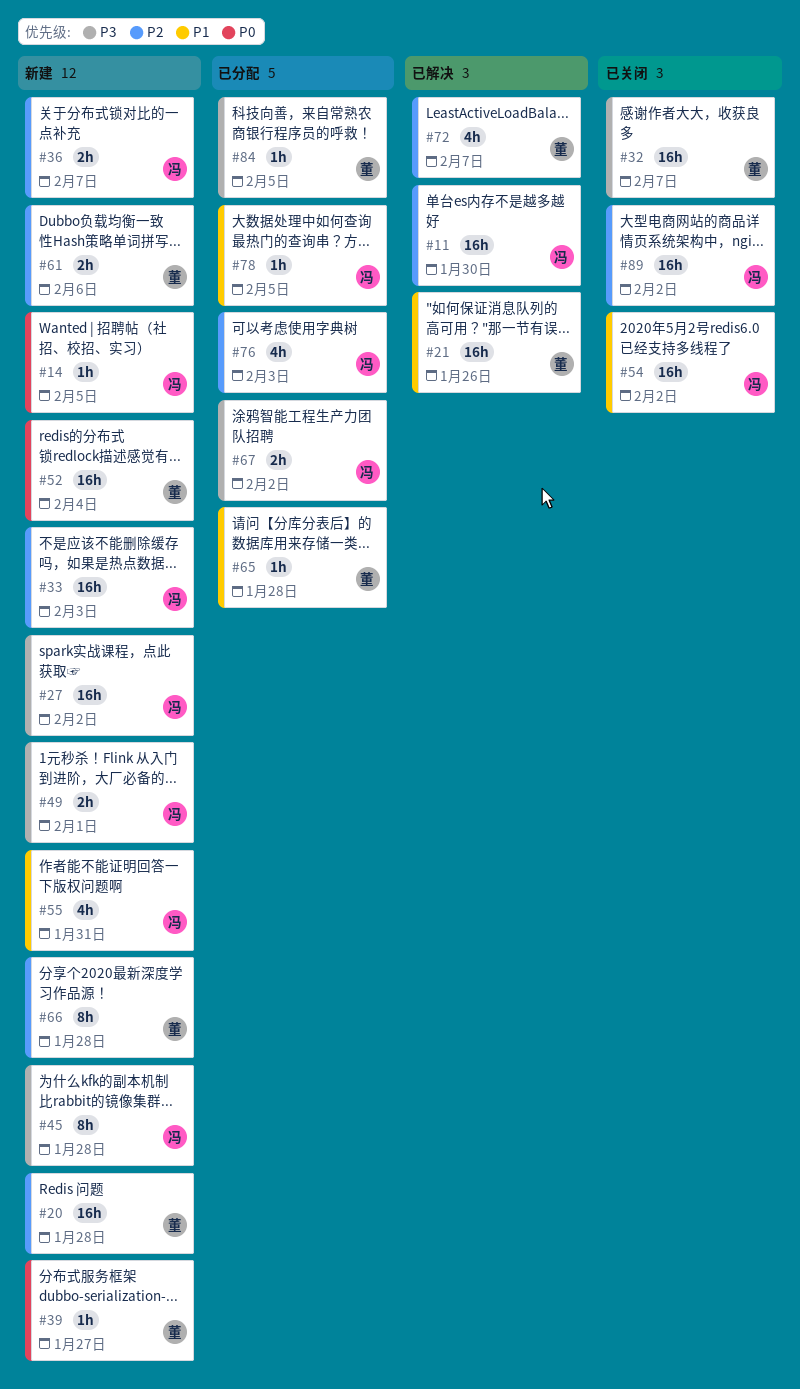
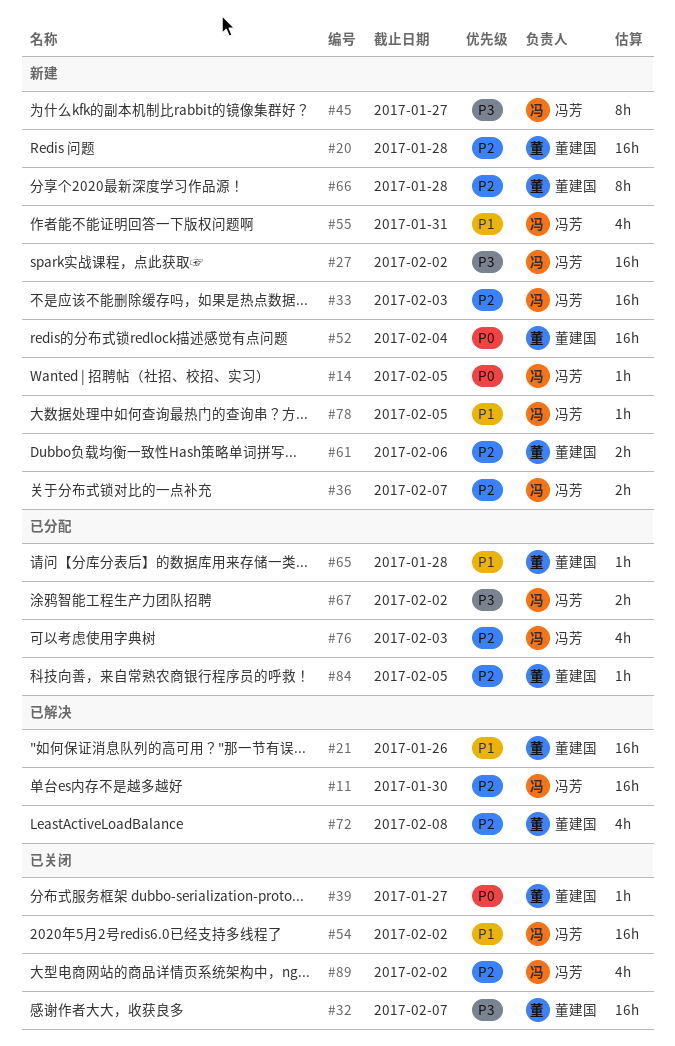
#39, status: 新建 -> 已关闭
#45, due: Jan 28 -> Jan 27
#49: present -> none
#72, due: Feb 7 -> Feb 8
#78, status: 已分配 -> 新建
#84, priority: P3 -> P2
#89, estimate: 16h -> 4h

